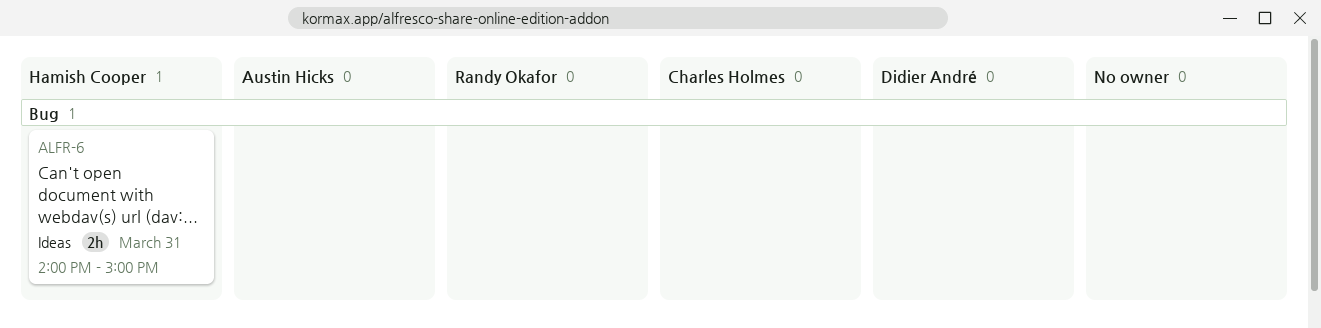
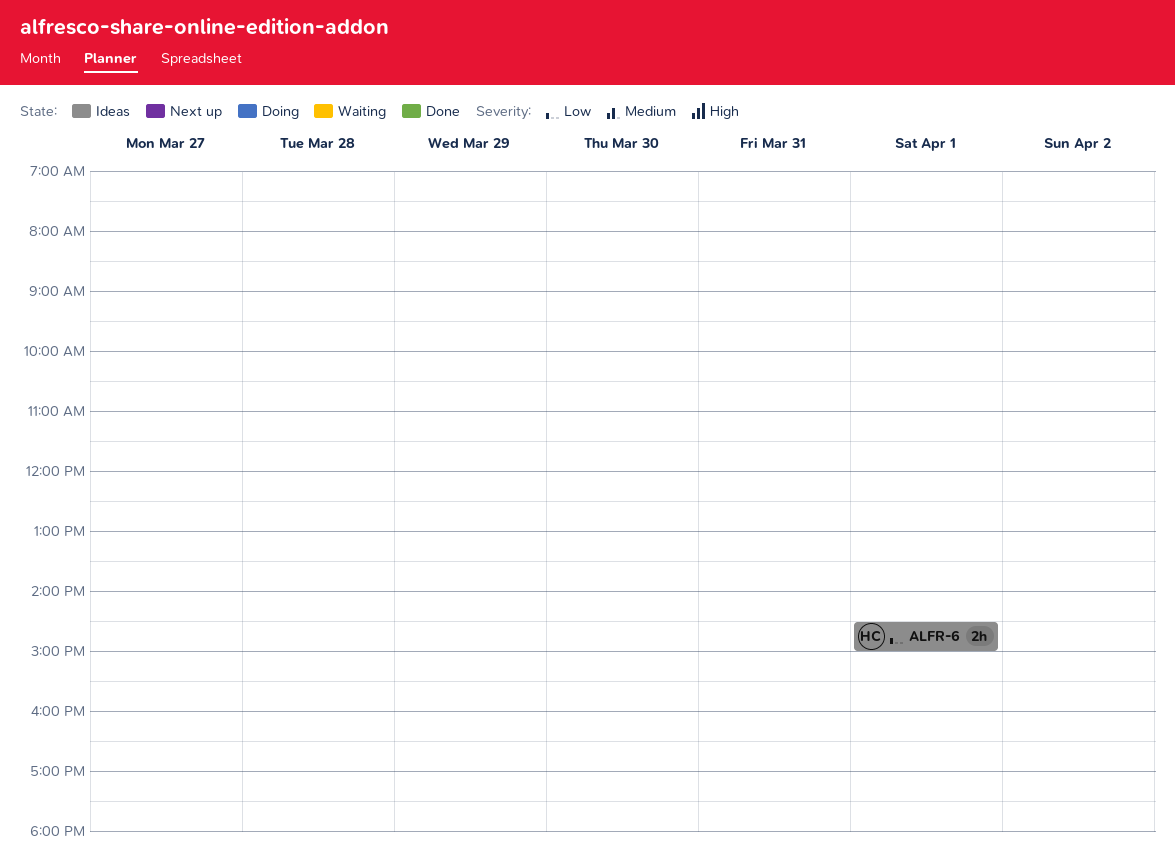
ALFR-6, day: Mar 31 -> Apr 1
ALFR-6, begins: 14:00 -> 14:30

